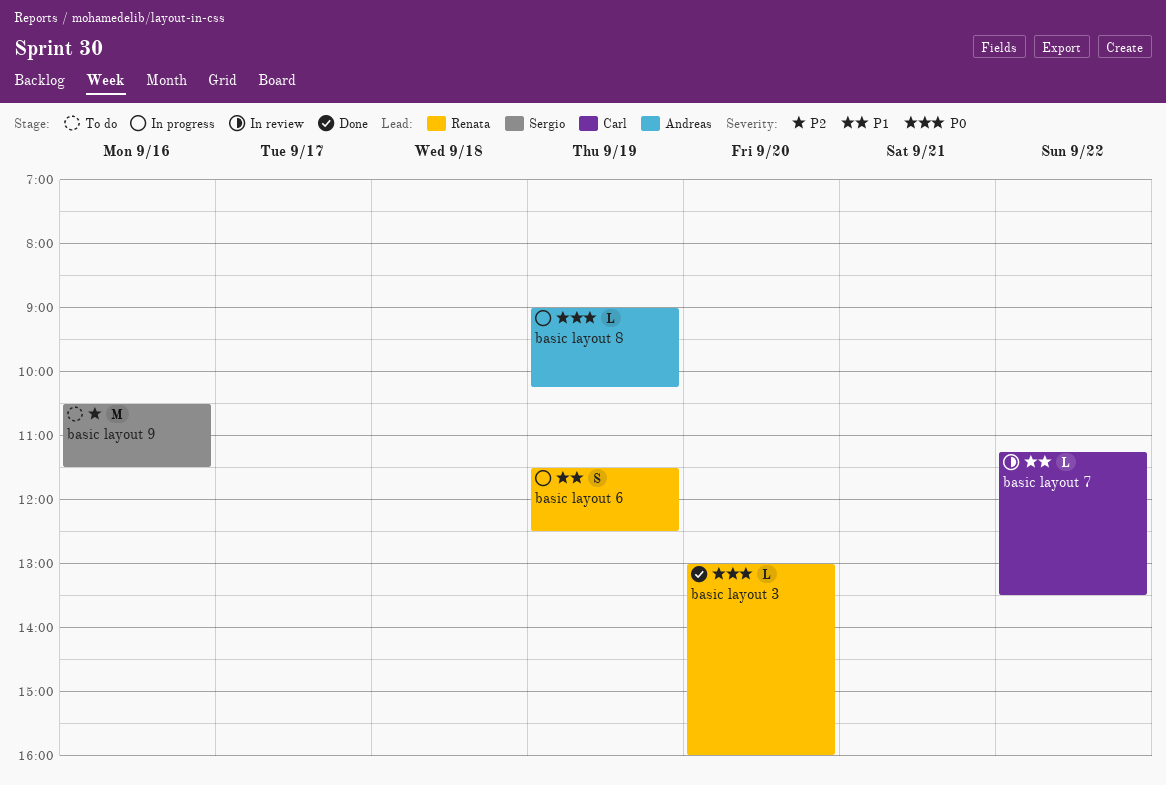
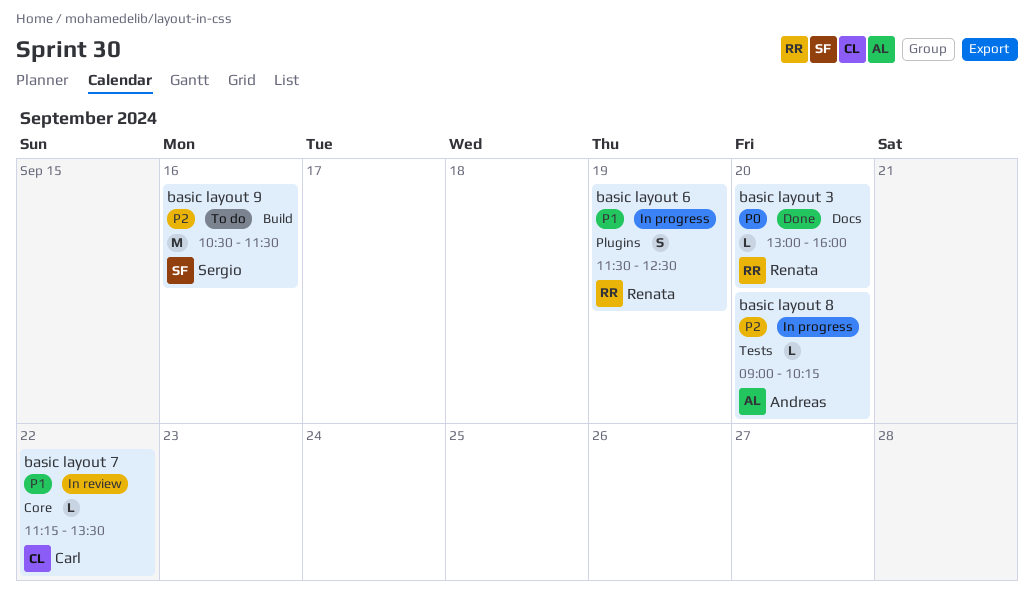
basic layout 8, priority: P0 -> P2
basic layout 8, day: Sep 19 -> Sep 20

